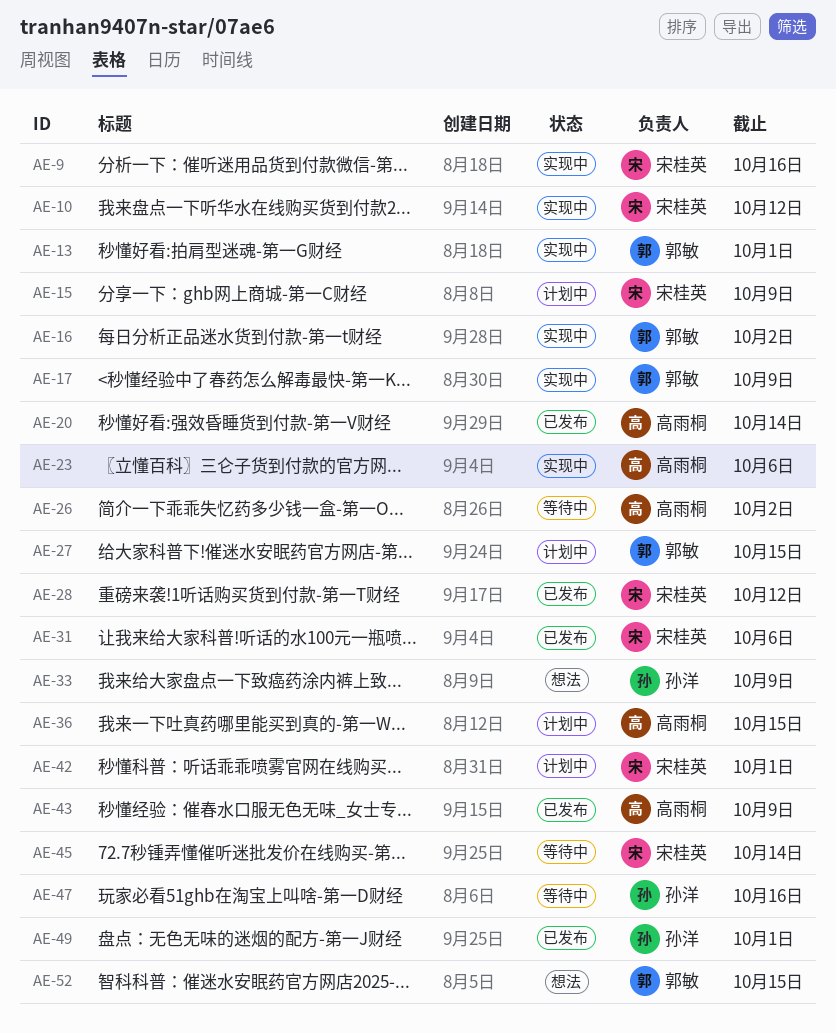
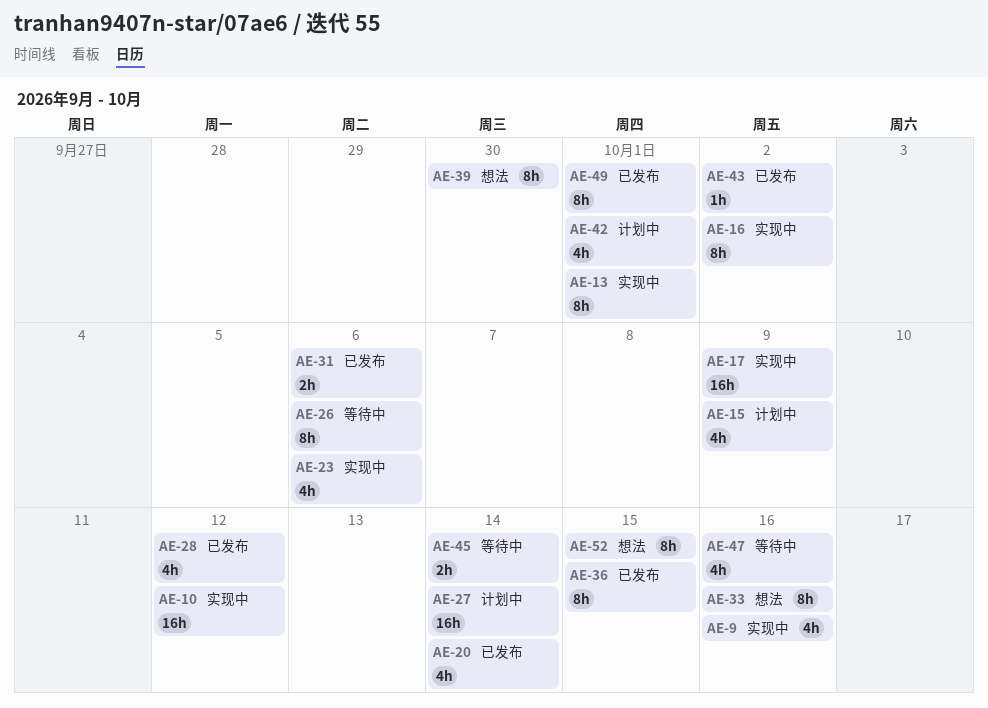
AE-26, due: Oct 2 -> Oct 6
AE-27, due: Oct 15 -> Oct 14
AE-33, due: Oct 9 -> Oct 16
AE-36, status: 计划中 -> 已发布
AE-39: none -> present
AE-43, due: Oct 9 -> Oct 2

